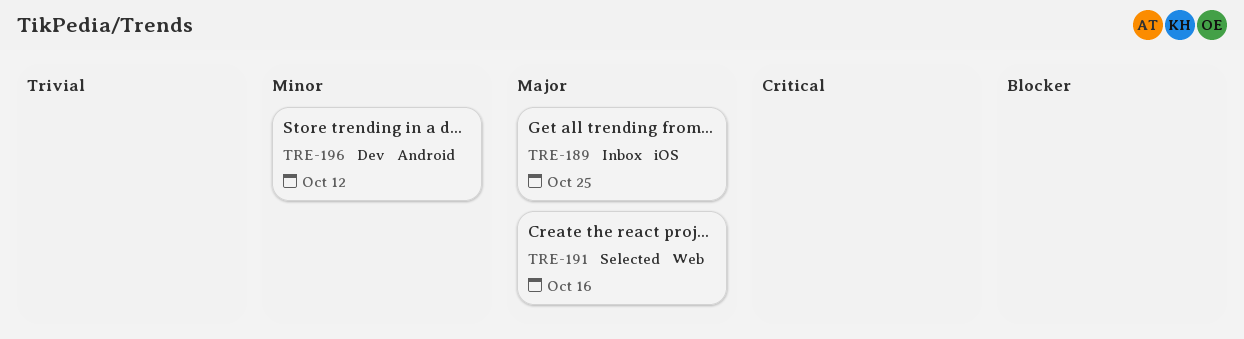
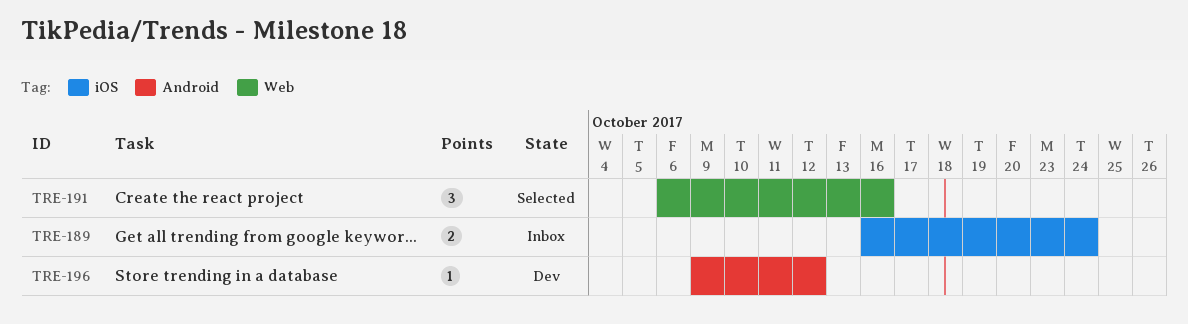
TRE-189, due: Oct 25 -> Oct 24

